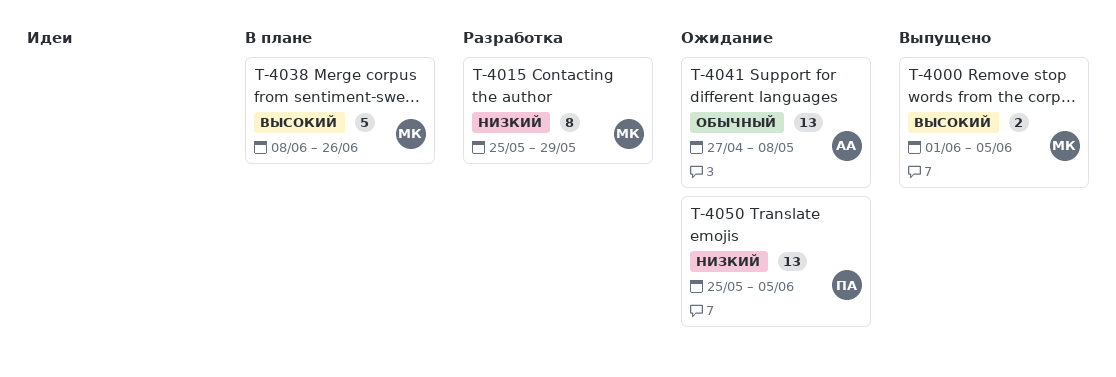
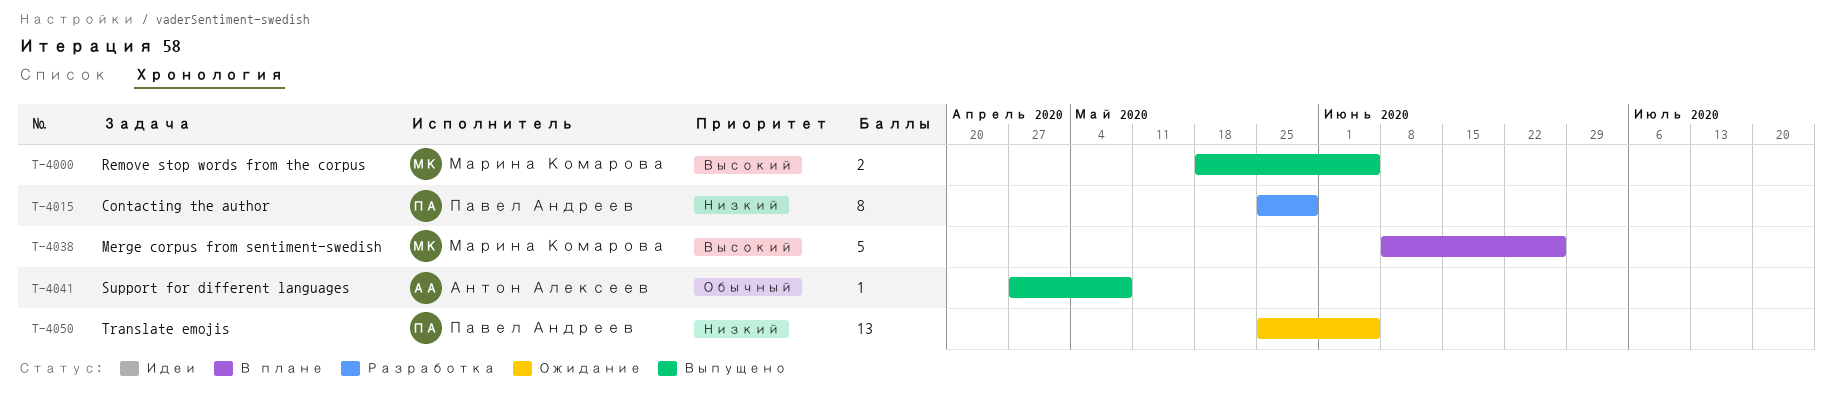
T-4000, start: Jun 1 -> May 18
T-4015, owner: Марина Комарова -> Павел Андреев
T-4041, status: Ожидание -> Выпущено
T-4041, estimate: 13 -> 1

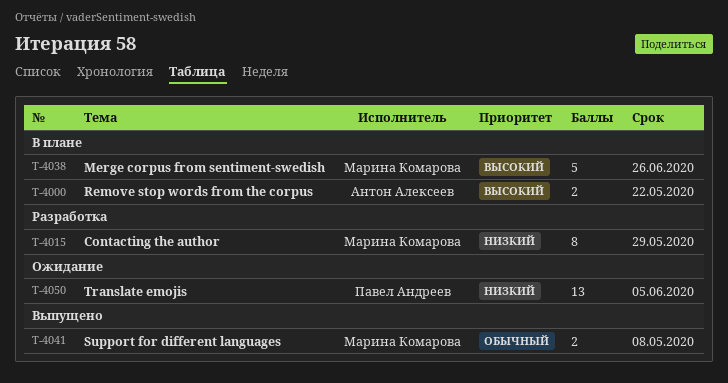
T-4000, status: Выпущено -> В плане
T-4000, owner: Марина Комарова -> Антон Алексеев
T-4000, due: Jun 5 -> May 22
T-4015, owner: Павел Андреев -> Марина Комарова
T-4041, owner: Антон Алексеев -> Марина Комарова
T-4041, estimate: 1 -> 2

